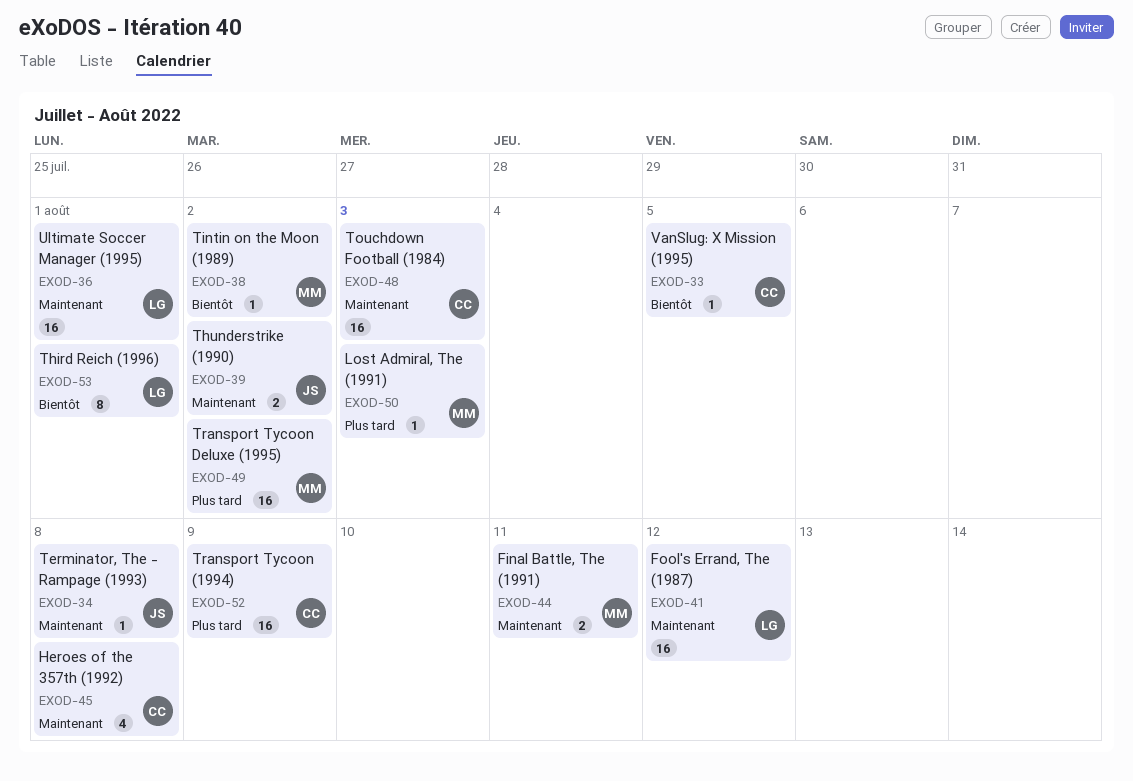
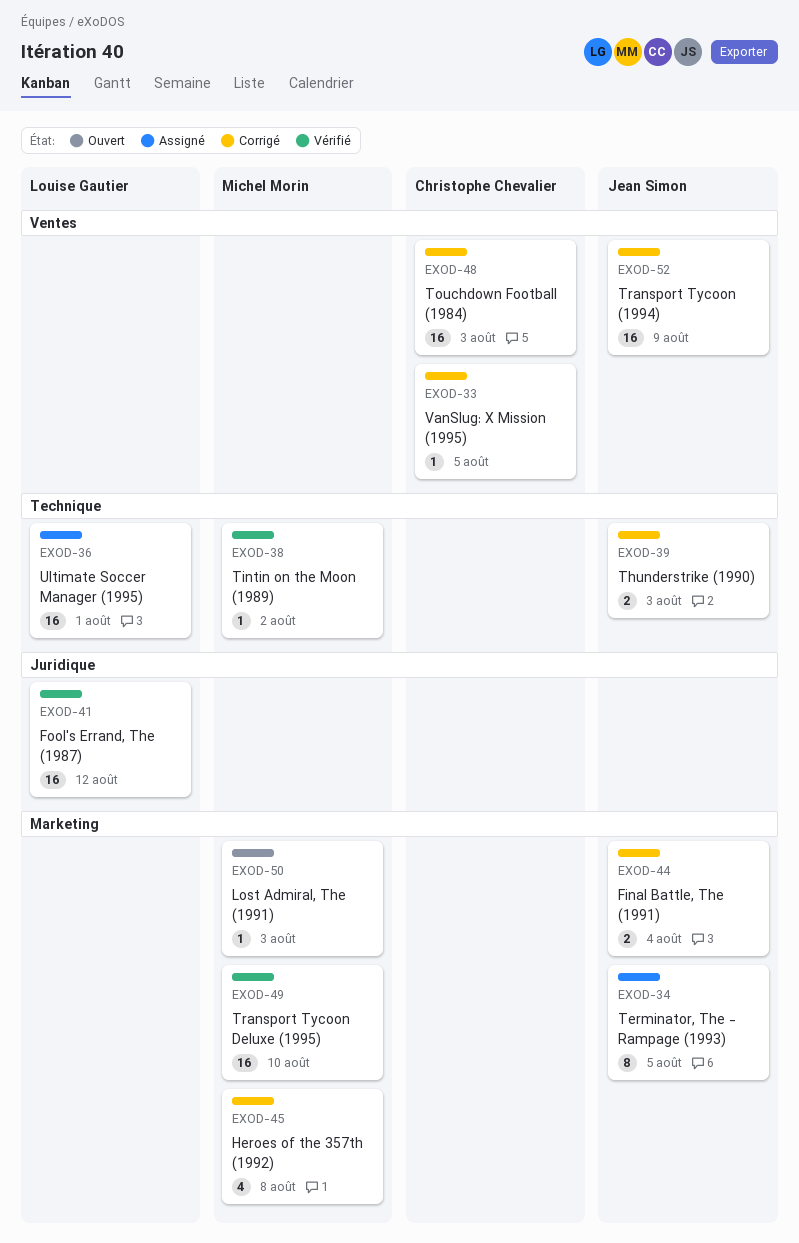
EXOD-34, estimate: 1 -> 8
EXOD-34, due: Aug 8 -> Aug 5
EXOD-39, due: Aug 2 -> Aug 3
EXOD-44, owner: Michel Morin -> Jean Simon
EXOD-44, due: Aug 11 -> Aug 4
EXOD-45, owner: Christophe Chevalier -> Michel Morin
EXOD-49, due: Aug 2 -> Aug 10
EXOD-52, owner: Christophe Chevalier -> Jean Simon
EXOD-53: present -> none

